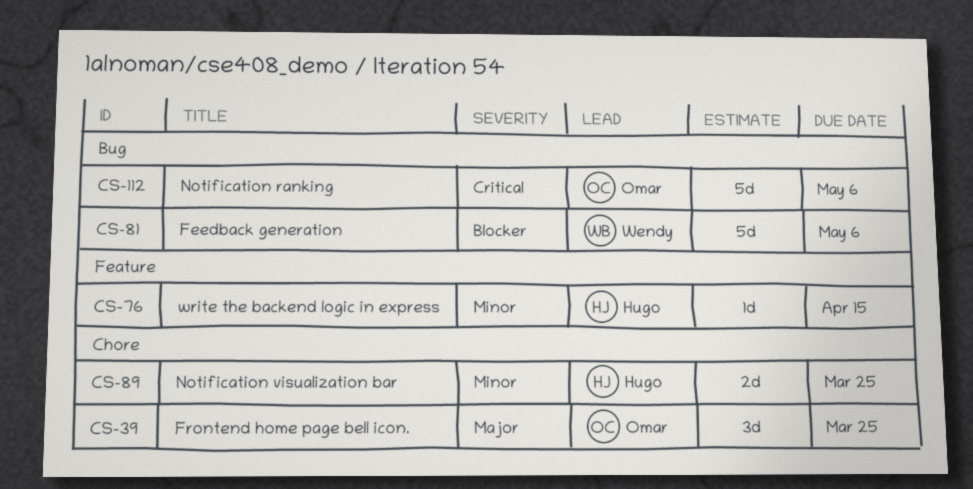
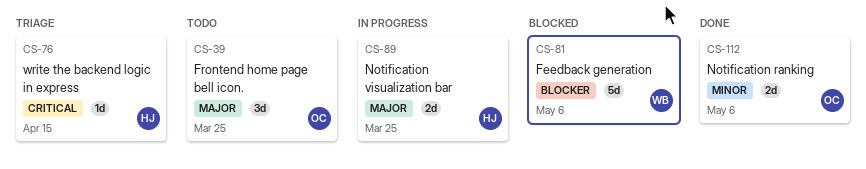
CS-76, priority: Minor -> Critical
CS-89, priority: Minor -> Major
CS-112, priority: Critical -> Minor
CS-112, estimate: 5d -> 2d

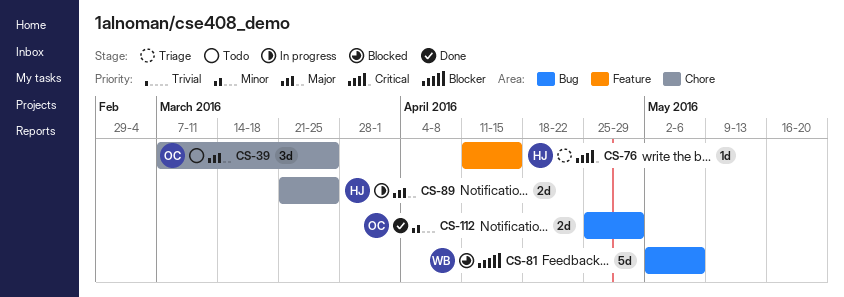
CS-112, due: May 6 -> Apr 29

